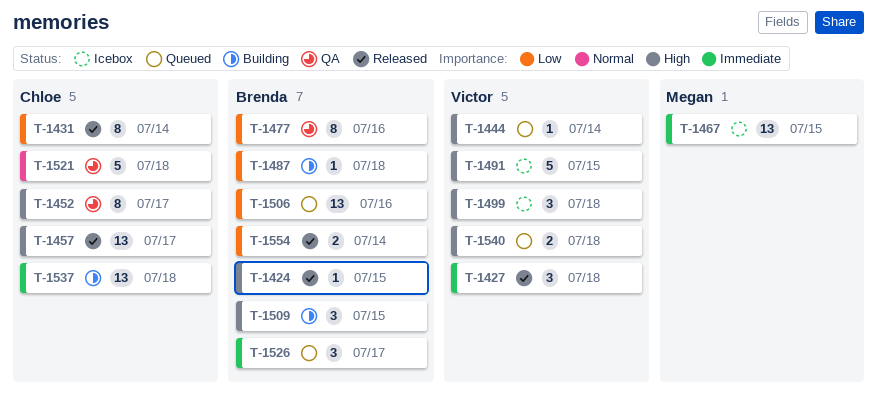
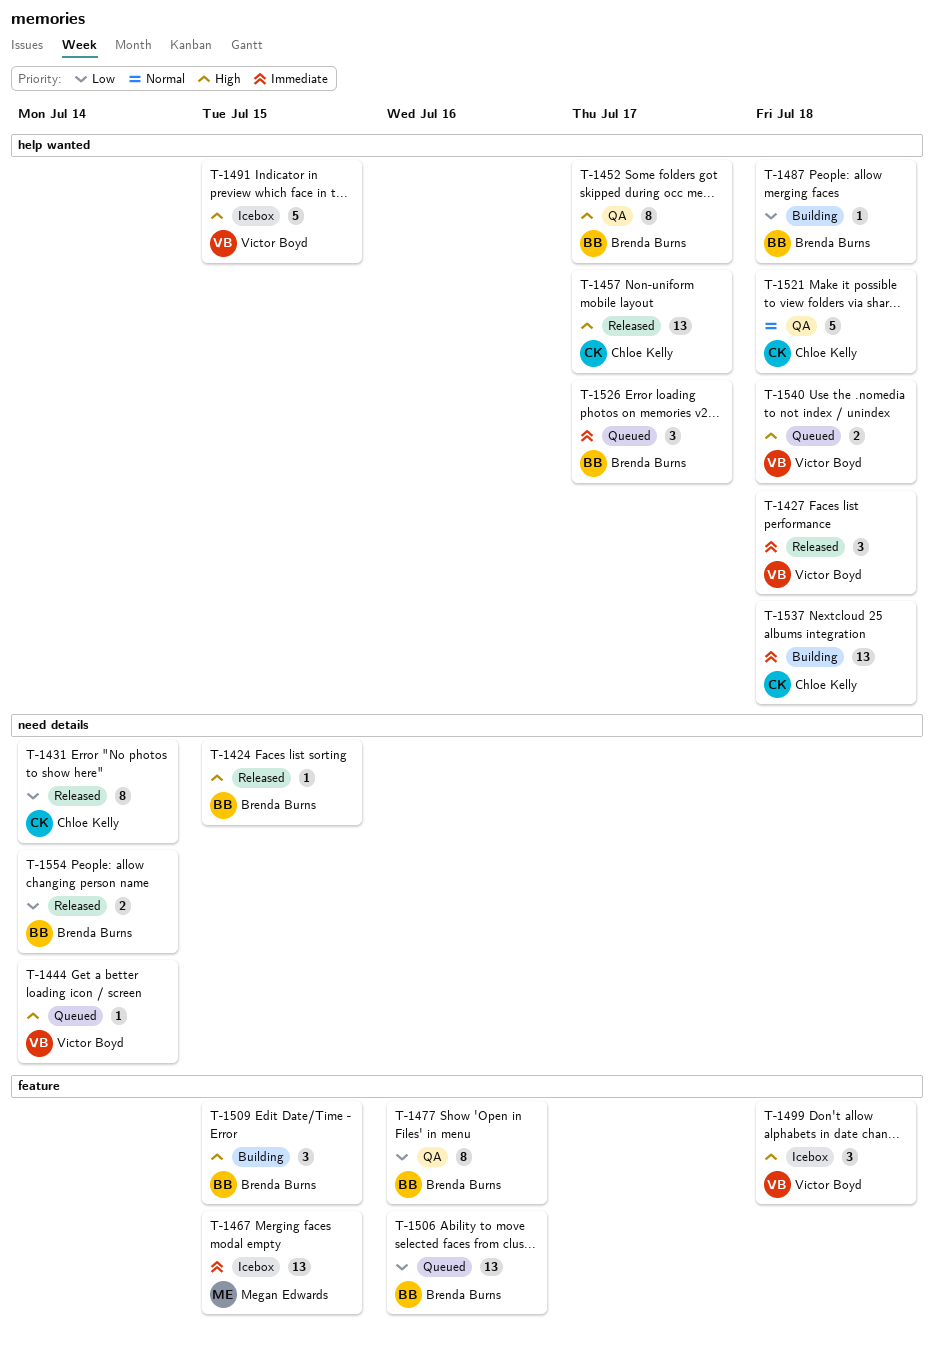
T-1452, owner: Chloe Kelly -> Brenda Burns

